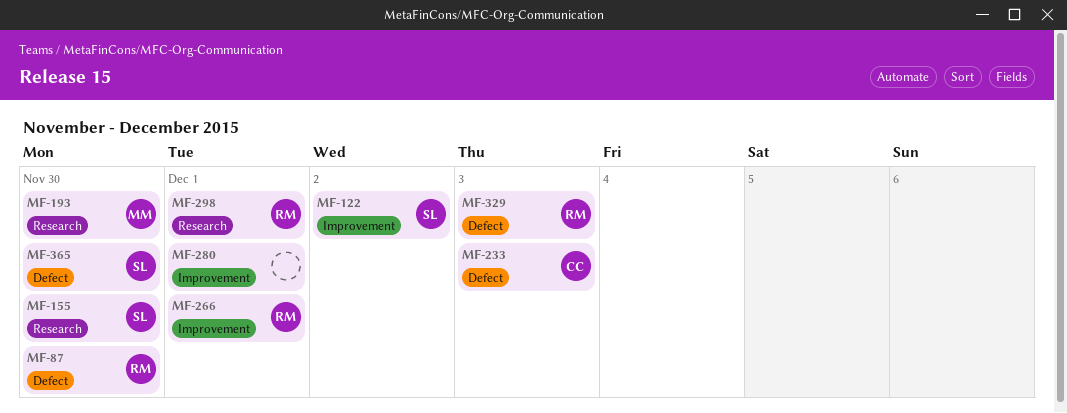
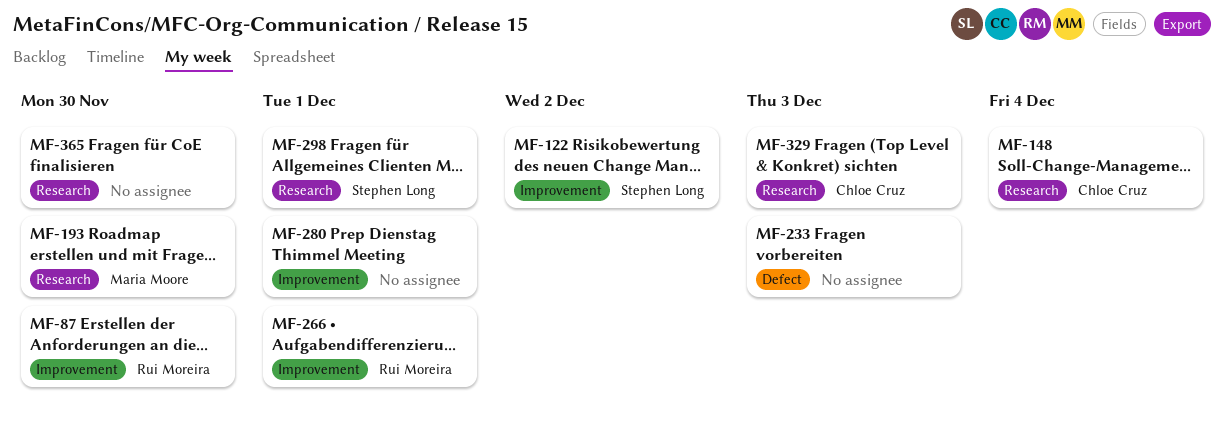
MF-87, label: Defect -> Improvement
MF-148: none -> present
MF-155: present -> none
MF-233, owner: Chloe Cruz -> none
MF-298, owner: Rui Moreira -> Stephen Long
MF-329, owner: Rui Moreira -> Chloe Cruz
MF-329, label: Defect -> Research
MF-365, owner: Stephen Long -> none
MF-365, label: Defect -> Research

